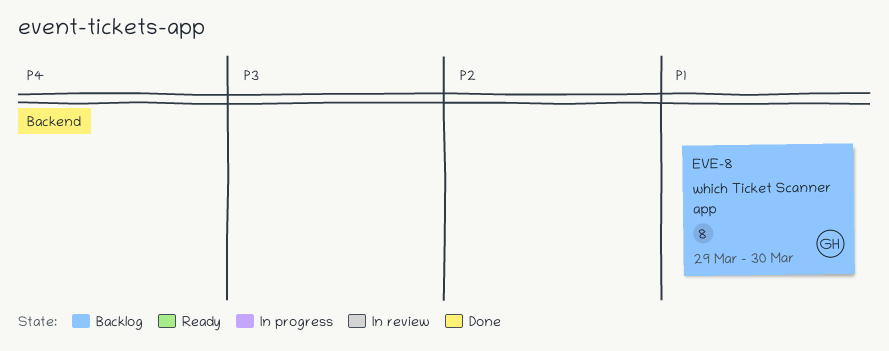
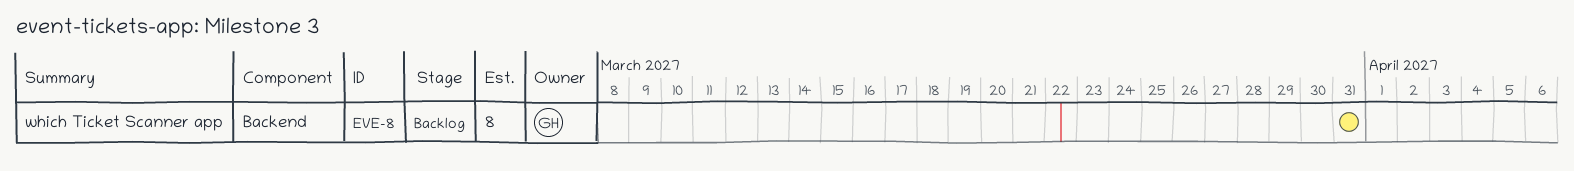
EVE-8, start: Mar 29 -> Mar 31
EVE-8, due: Mar 30 -> Mar 31

